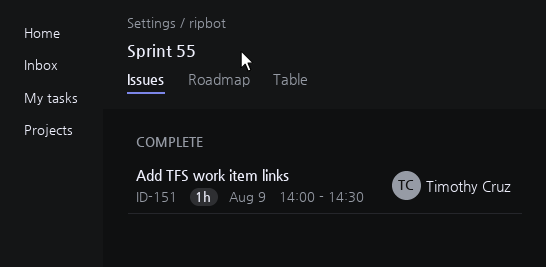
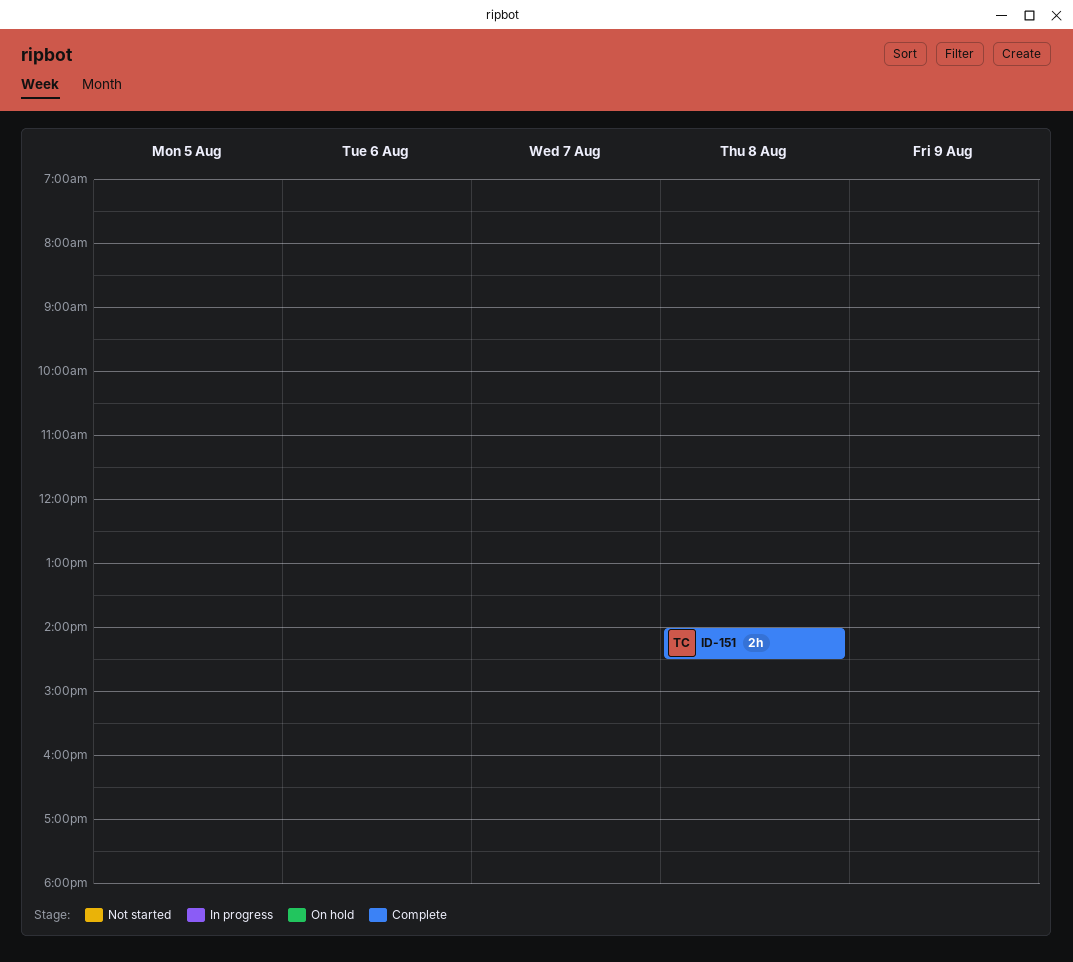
ID-151, estimate: 1h -> 2h
ID-151, day: Aug 9 -> Aug 8

